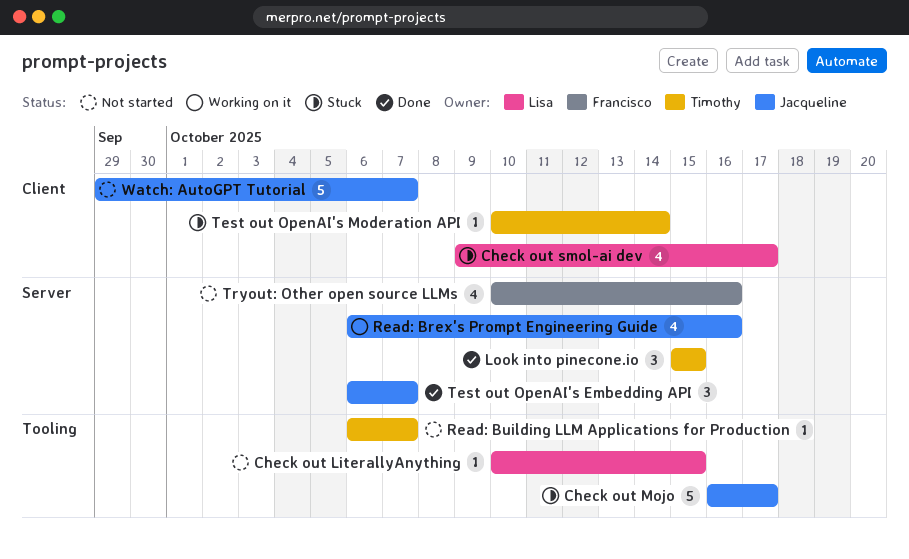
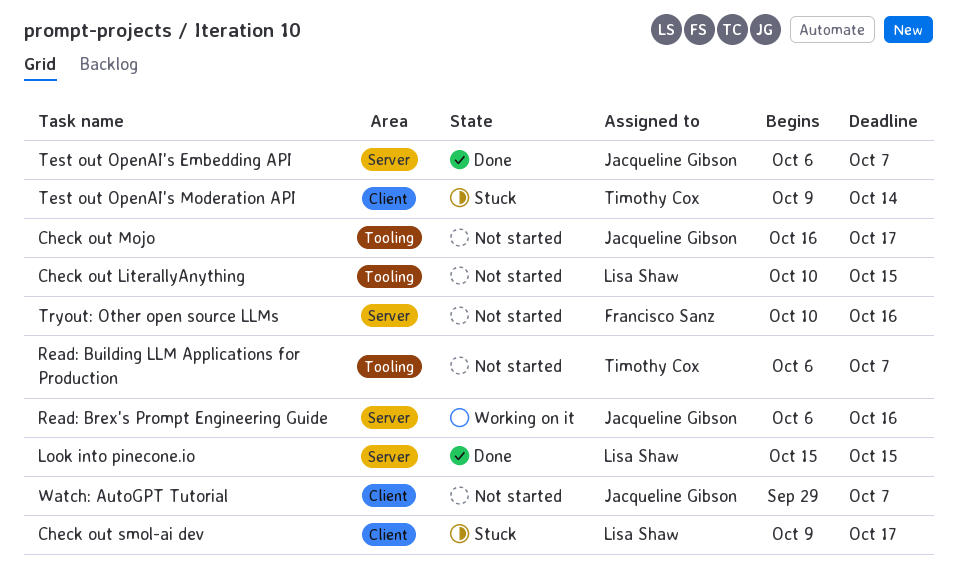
Check out Mojo, status: Stuck -> Not started
Look into pinecone.io, owner: Timothy Cox -> Lisa Shaw
Test out OpenAI's Moderation API, start: Oct 10 -> Oct 9

